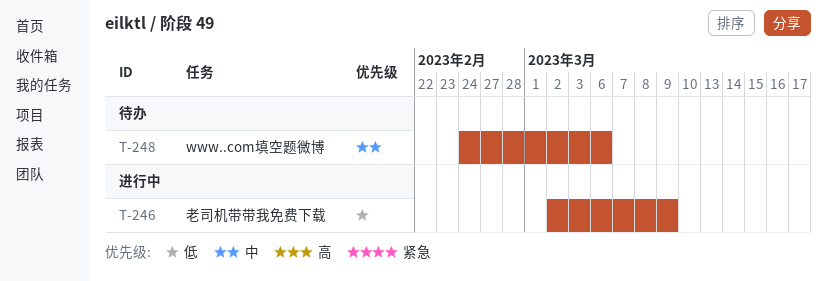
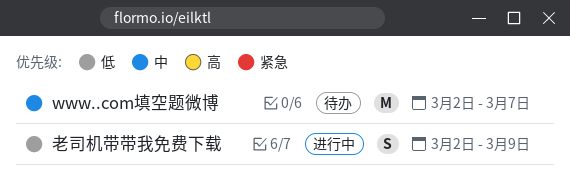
www..com填空题微博, start: Feb 24 -> Mar 2
www..com填空题微博, due: Mar 6 -> Mar 7

